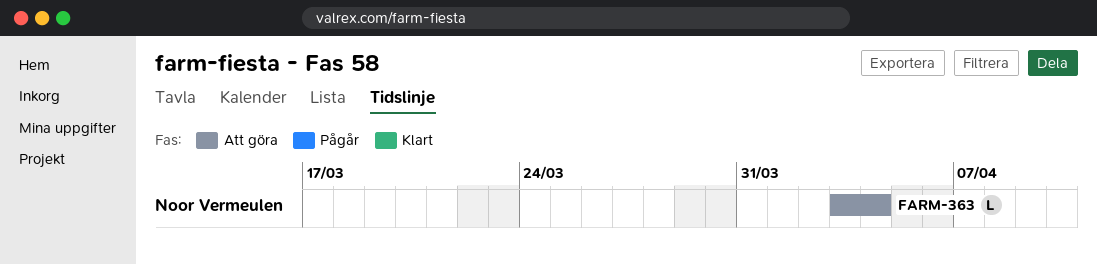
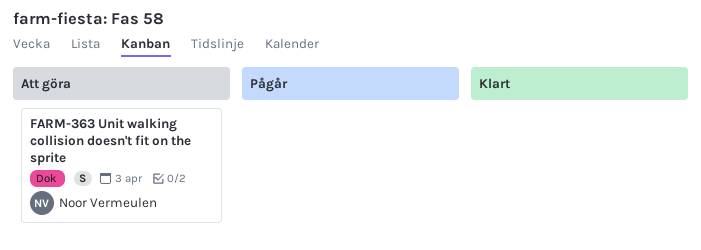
FARM-363, estimate: L -> S
FARM-363, due: Apr 4 -> Apr 3

